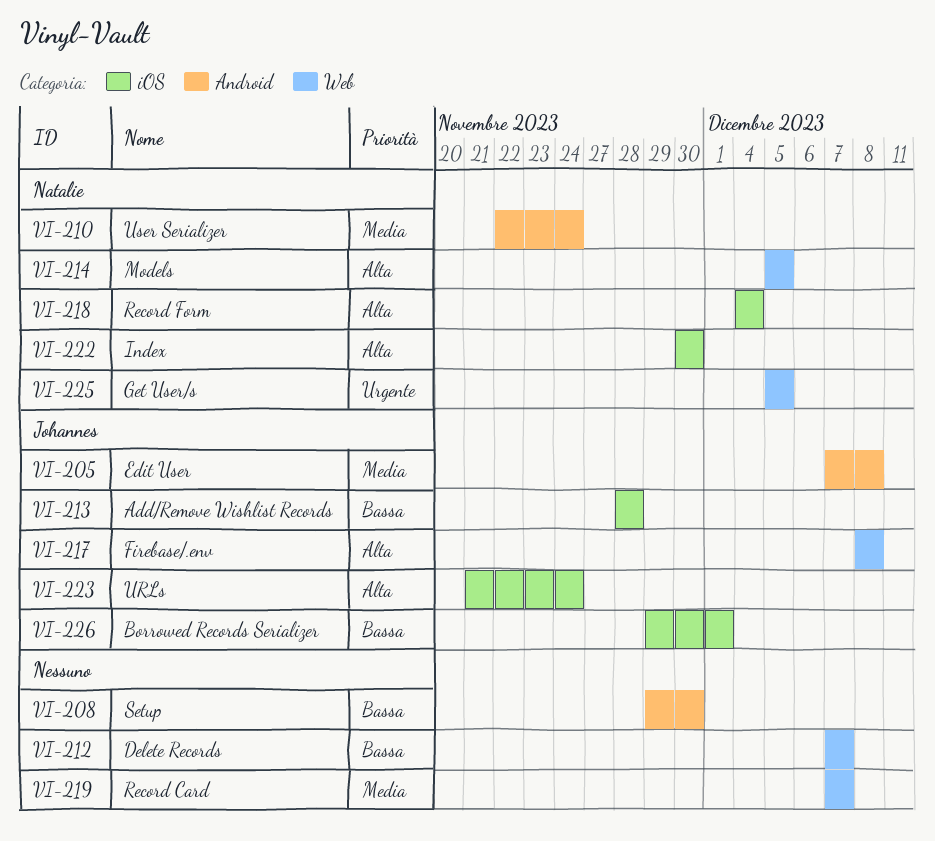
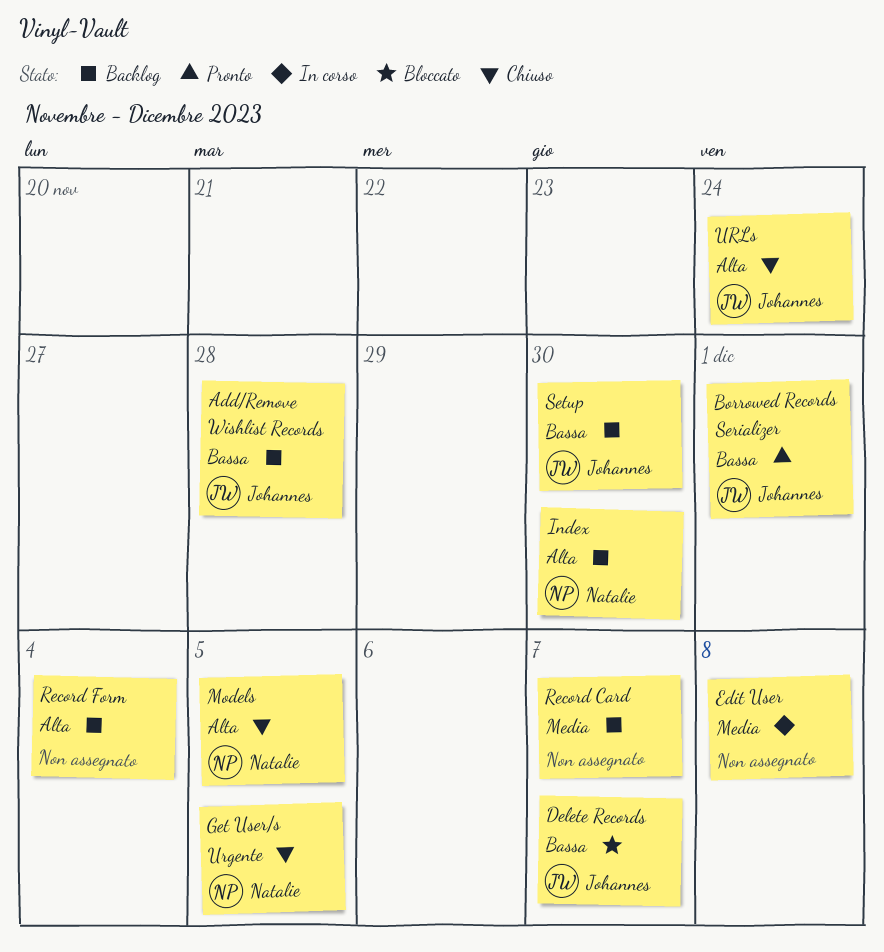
Delete Records, owner: none -> Johannes
Edit User, owner: Johannes -> none
Firebase/.env: present -> none
Record Form, owner: Natalie -> none
Setup, owner: none -> Johannes
User Serializer: present -> none

